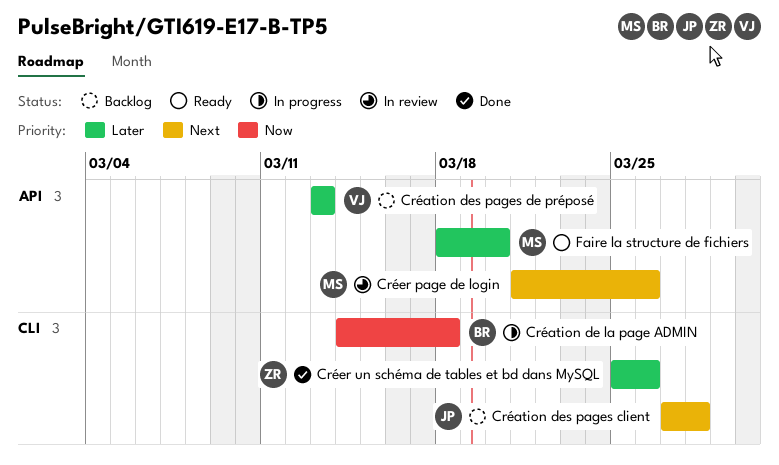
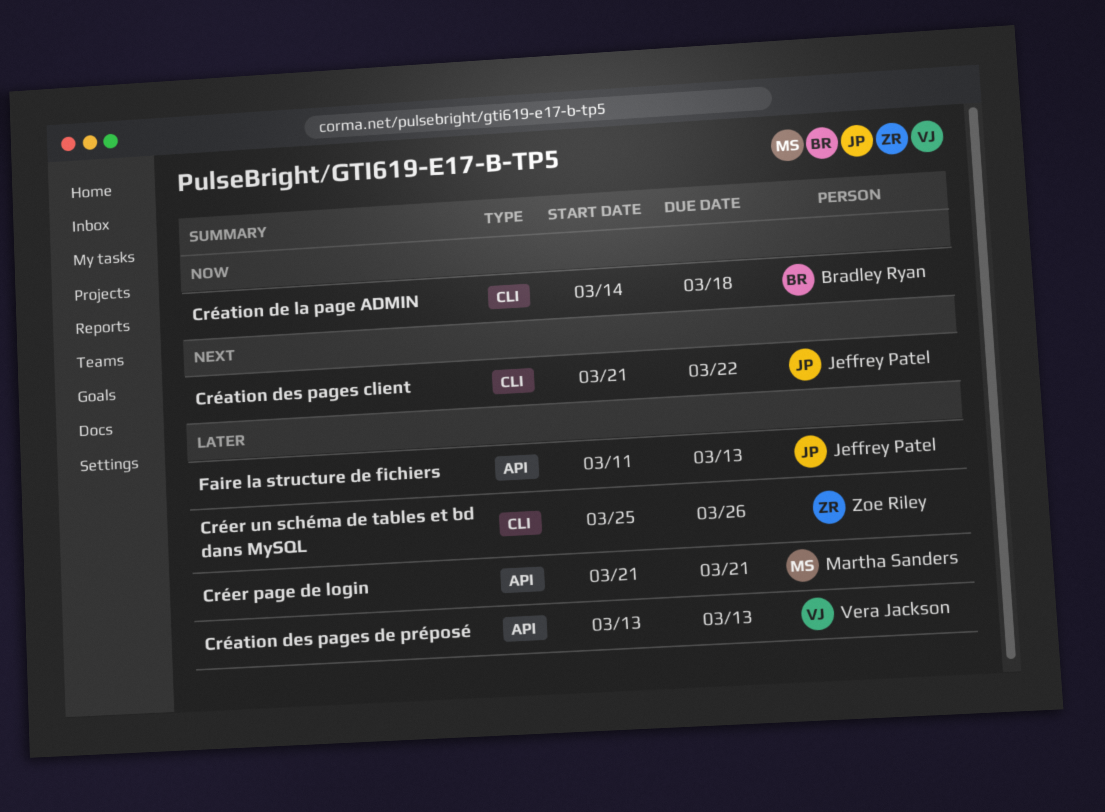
Création des pages client, start: Mar 27 -> Mar 21
Création des pages client, due: Mar 28 -> Mar 22
Créer page de login, priority: Next -> Later
Créer page de login, due: Mar 26 -> Mar 21
Faire la structure de fichiers, owner: Martha Sanders -> Jeffrey Patel
Faire la structure de fichiers, start: Mar 18 -> Mar 11
Faire la structure de fichiers, due: Mar 20 -> Mar 13

